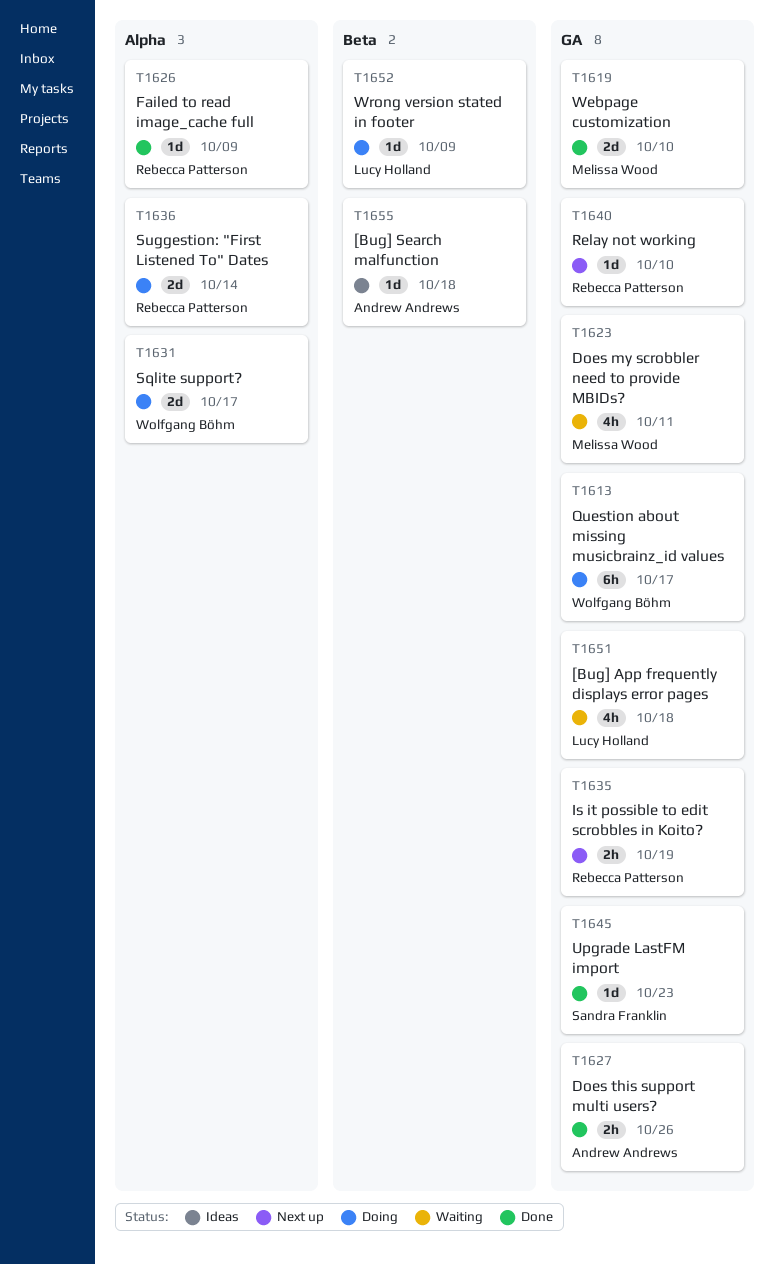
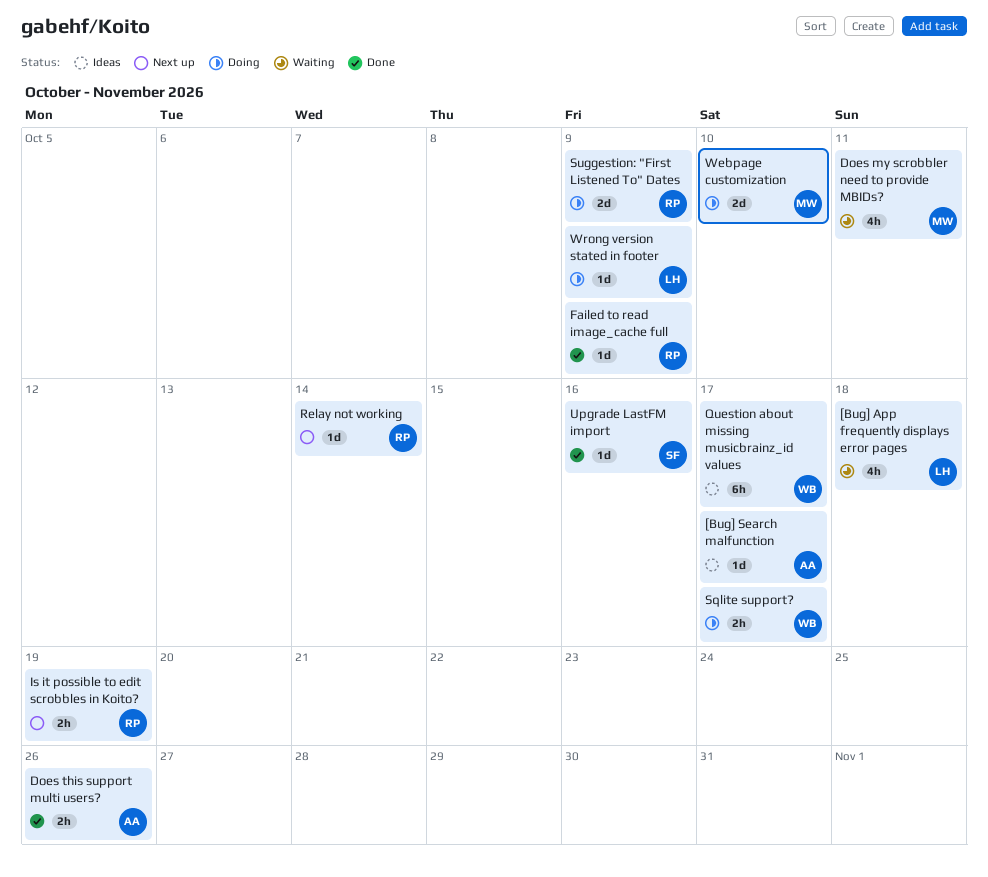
[Bug] Search malfunction, due: Oct 18 -> Oct 17
Question about missing musicbrainz_id values, status: Doing -> Ideas
Relay not working, due: Oct 10 -> Oct 14
Sqlite support?, estimate: 2d -> 2h
Suggestion: "First Listened To" Dates, due: Oct 14 -> Oct 9
Upgrade LastFM import, due: Oct 23 -> Oct 16
Webpage customization, status: Done -> Doing

